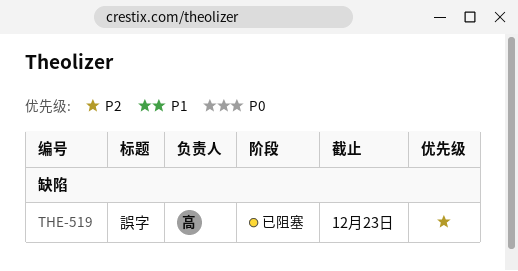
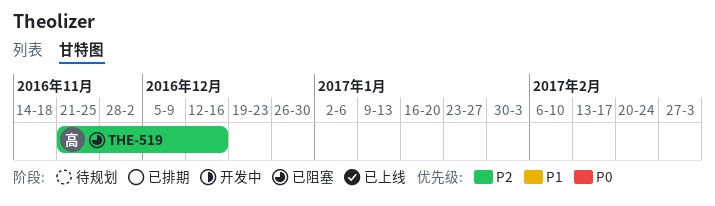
THE-519, due: Dec 23 -> Dec 16

